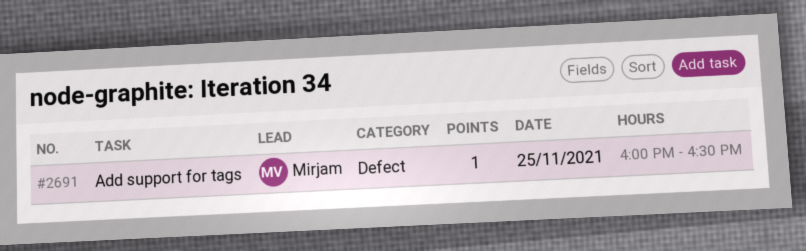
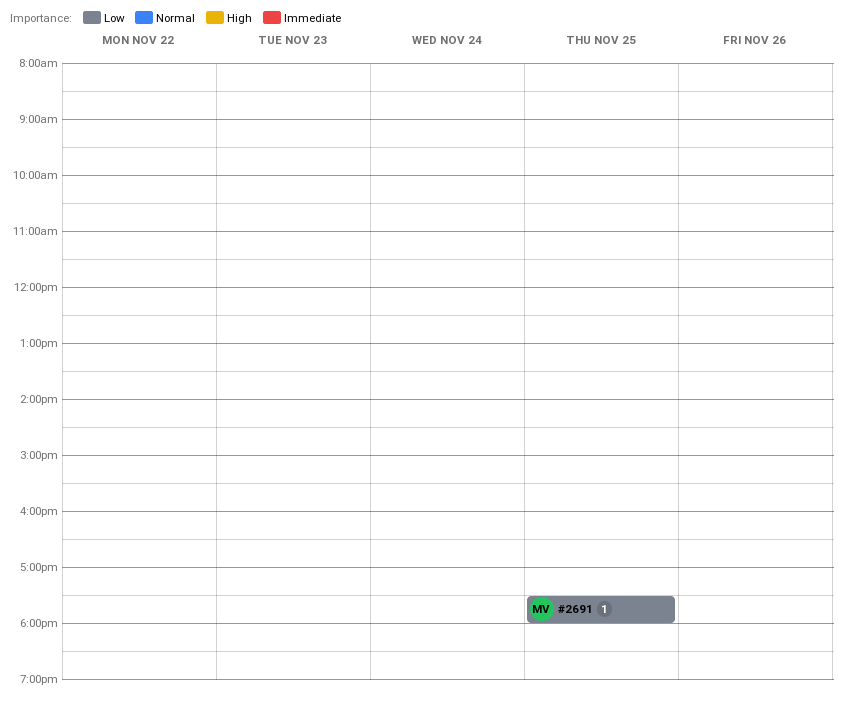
#2691, begins: 16:00 -> 17:30
#2691, ends: 16:30 -> 18:00

